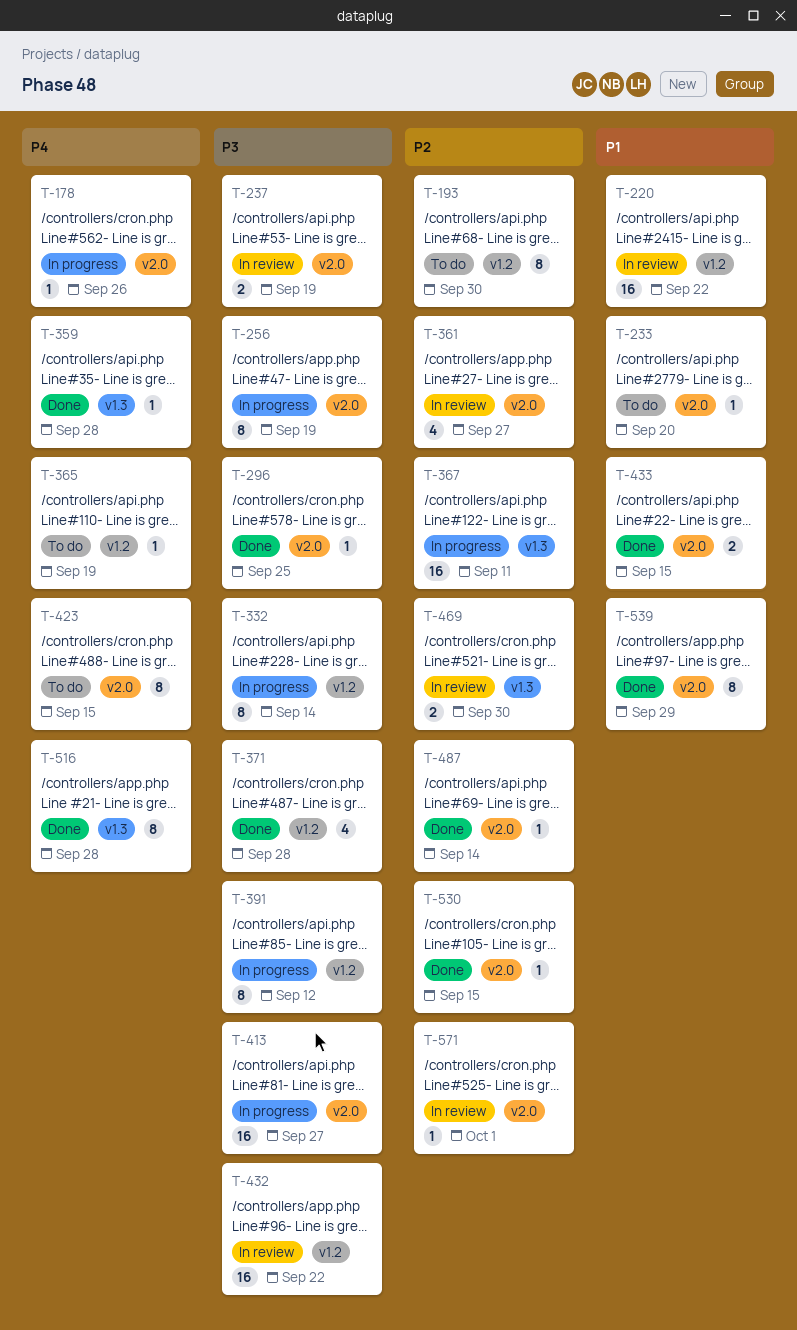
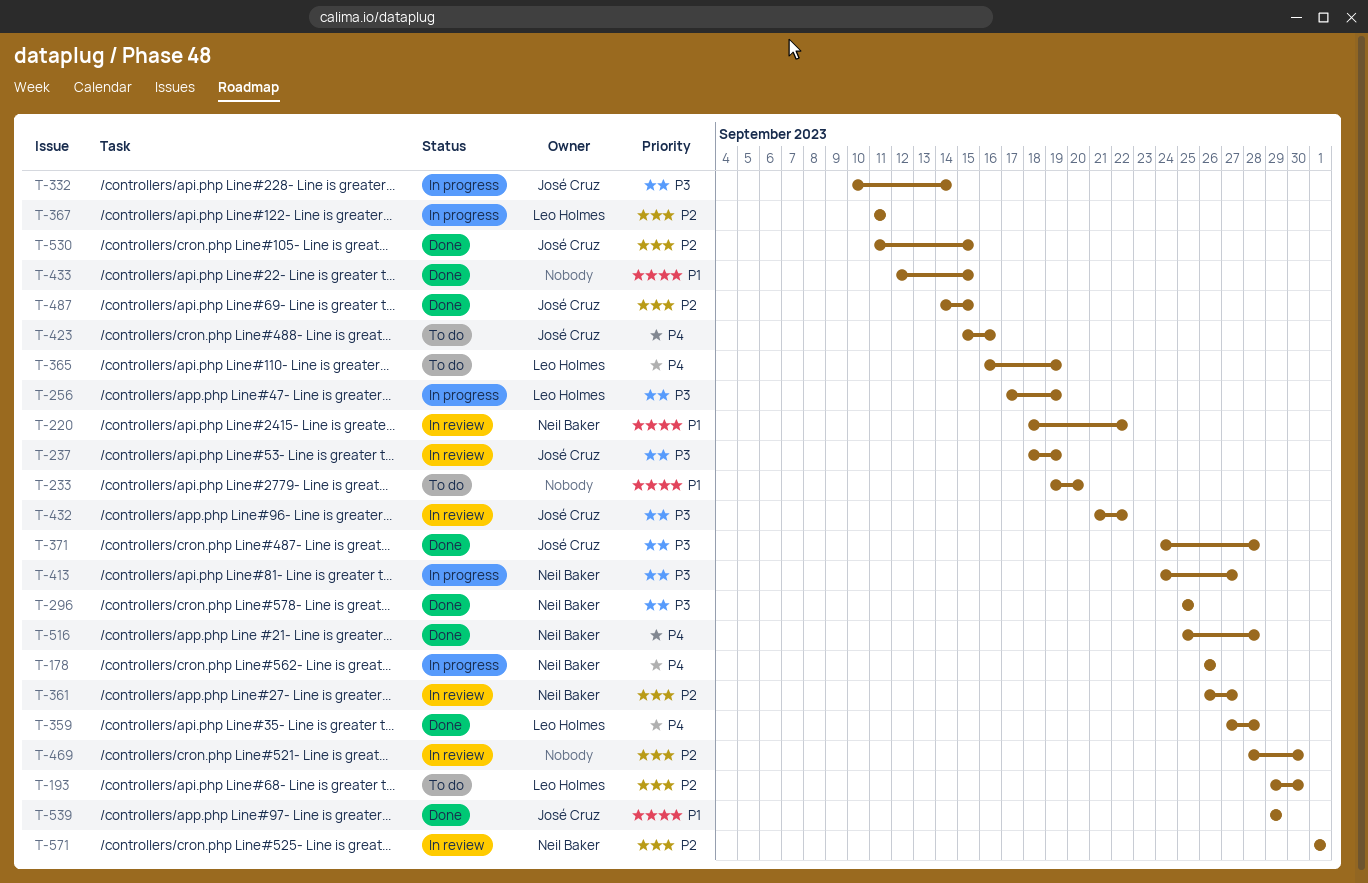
T-391: present -> none
T-423, due: Sep 15 -> Sep 16
T-487, due: Sep 14 -> Sep 15

